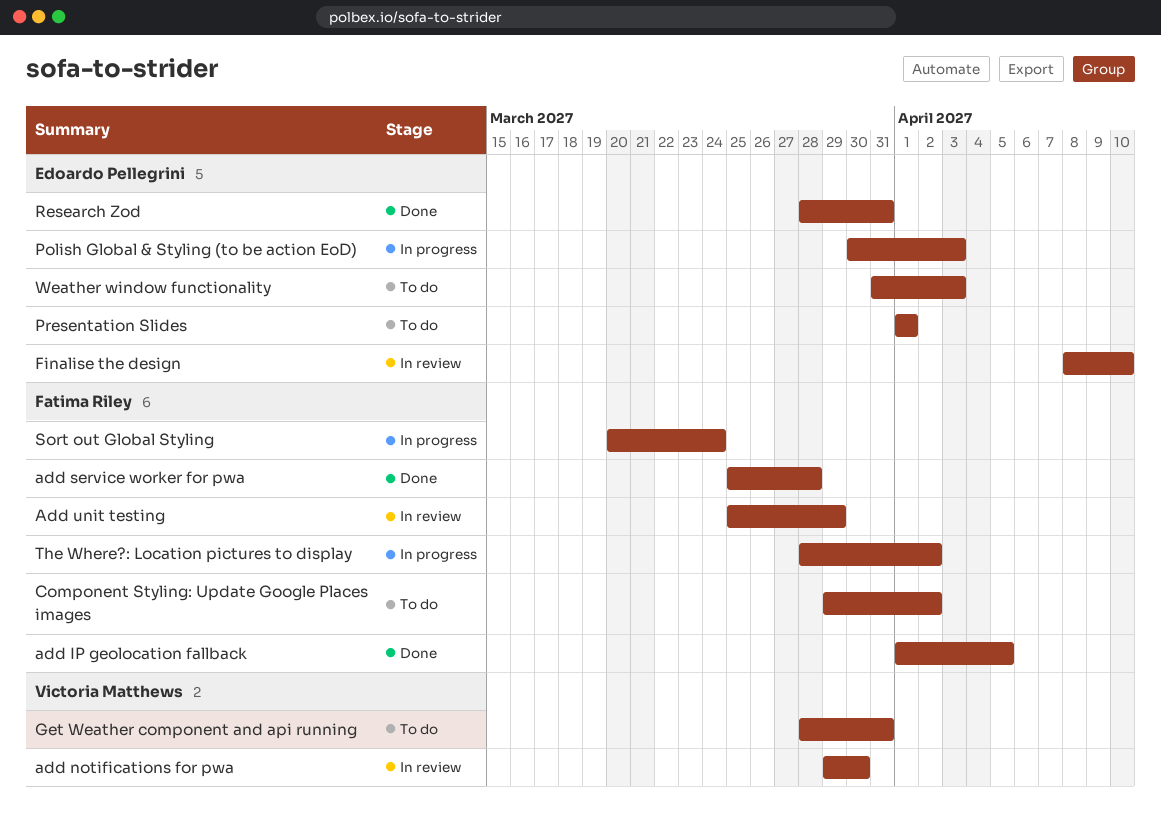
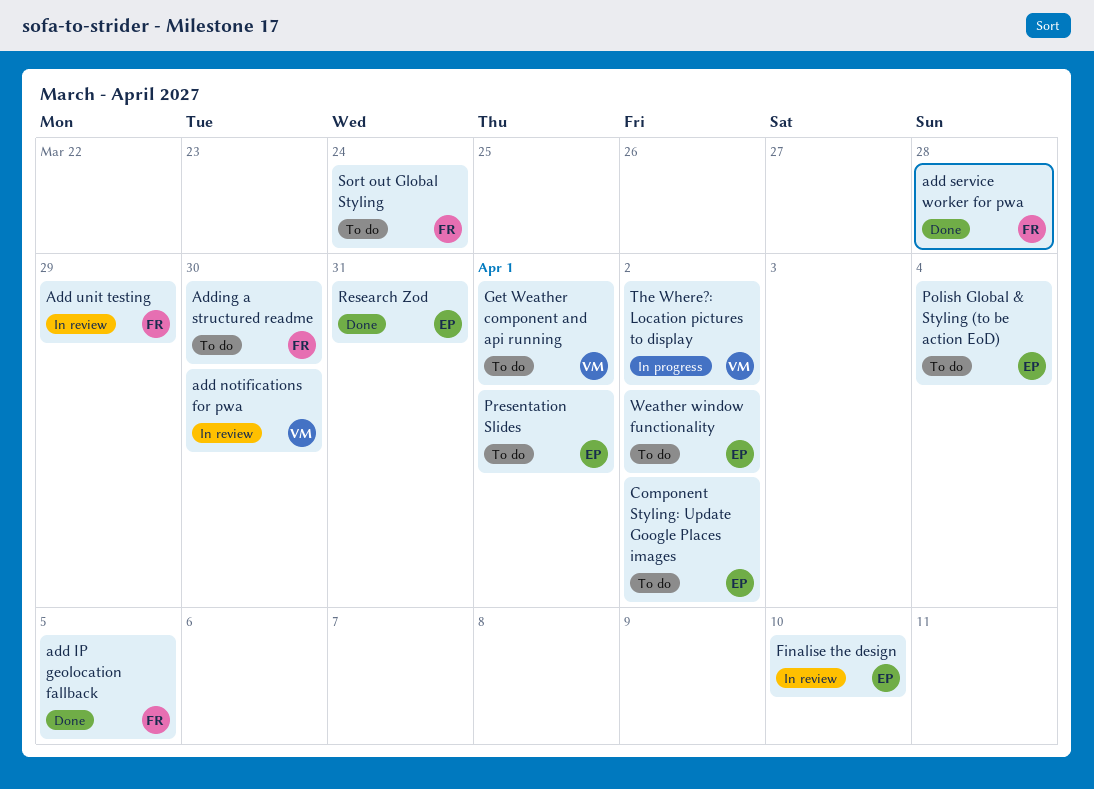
Adding a structured readme: none -> present
Component Styling: Update Google Places images, owner: Fatima Riley -> Edoardo Pellegrini
Get Weather component and api running, due: Mar 31 -> Apr 1
Polish Global & Styling (to be action EoD), status: In progress -> To do
Polish Global & Styling (to be action EoD), due: Apr 3 -> Apr 4
Sort out Global Styling, status: In progress -> To do
The Where?: Location pictures to display, owner: Fatima Riley -> Victoria Matthews
Weather window functionality, due: Apr 3 -> Apr 2

